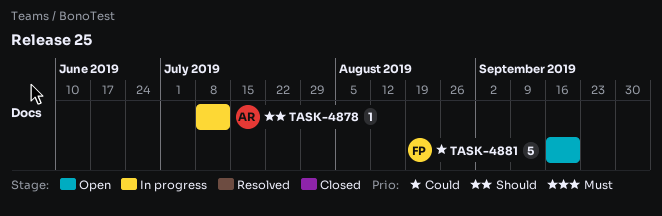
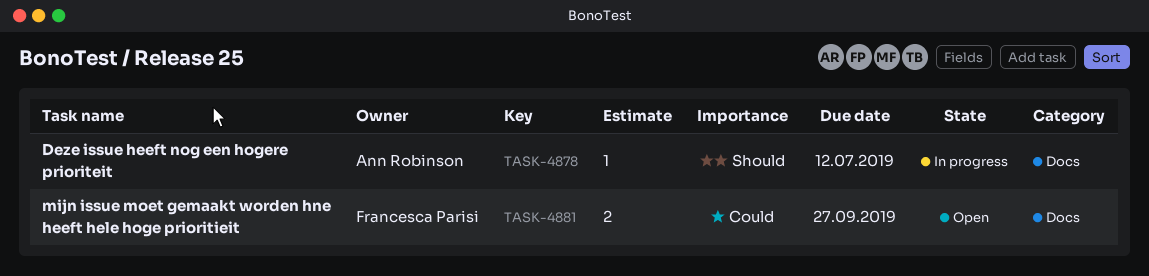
TASK-4881, estimate: 5 -> 2
TASK-4881, due: Sep 20 -> Sep 27

